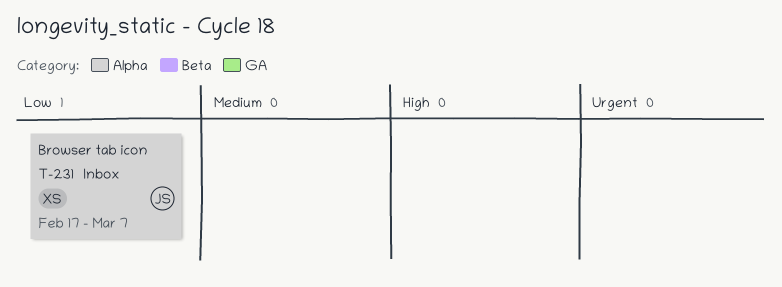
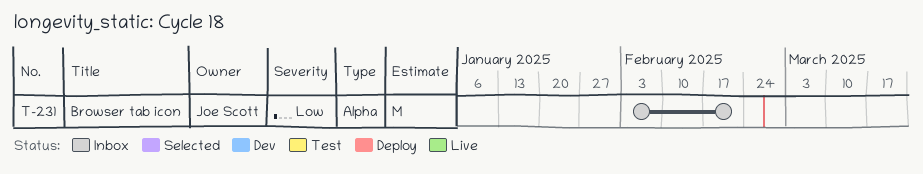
T-231, estimate: XS -> M
T-231, start: Feb 17 -> Feb 3
T-231, due: Mar 7 -> Feb 21

